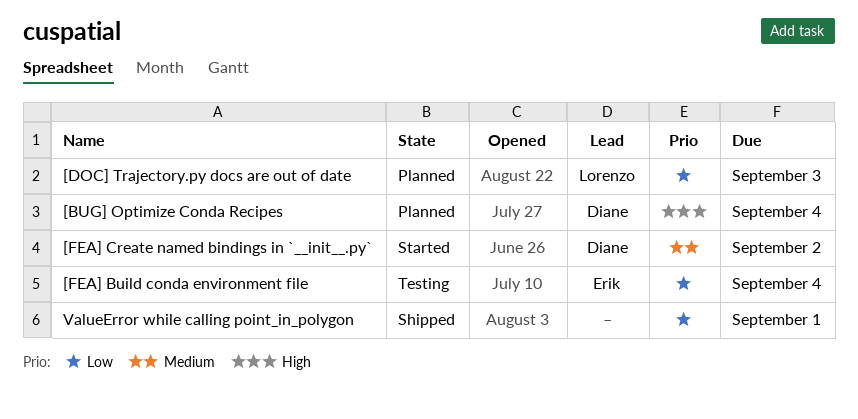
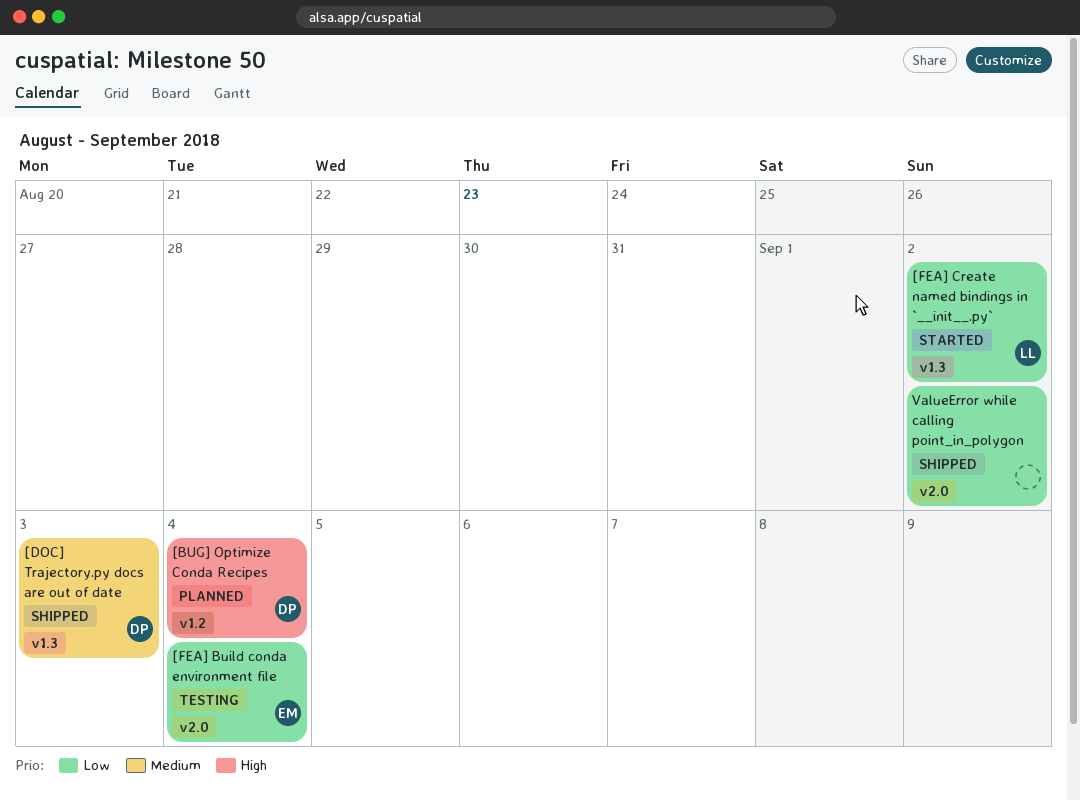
[DOC] Trajectory.py docs are out of date, status: Planned -> Shipped
[DOC] Trajectory.py docs are out of date, owner: Lorenzo -> Diane
[DOC] Trajectory.py docs are out of date, priority: Low -> Medium
[FEA] Create named bindings in `__init__.py`, owner: Diane -> Lorenzo
[FEA] Create named bindings in `__init__.py`, priority: Medium -> Low
ValueError while calling point_in_polygon, due: Sep 1 -> Sep 2

